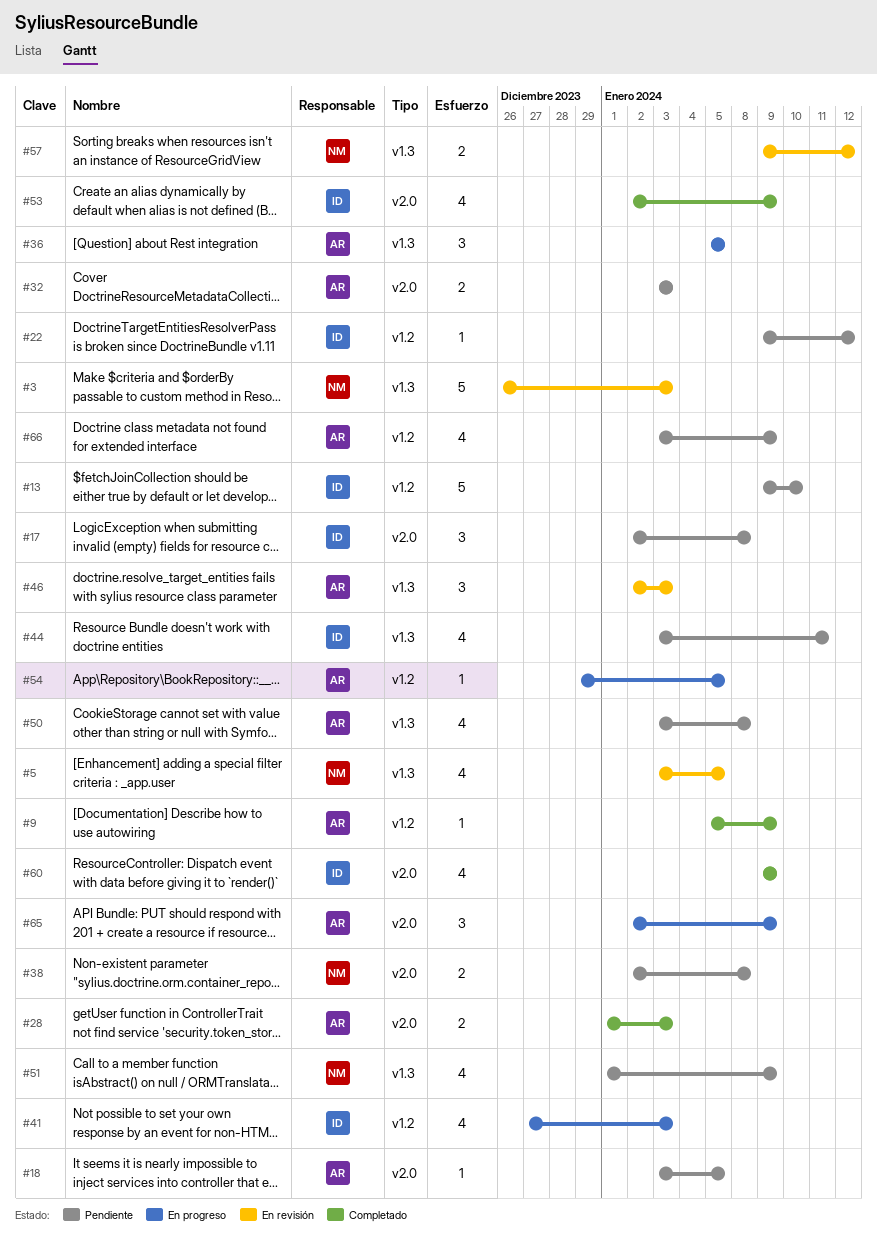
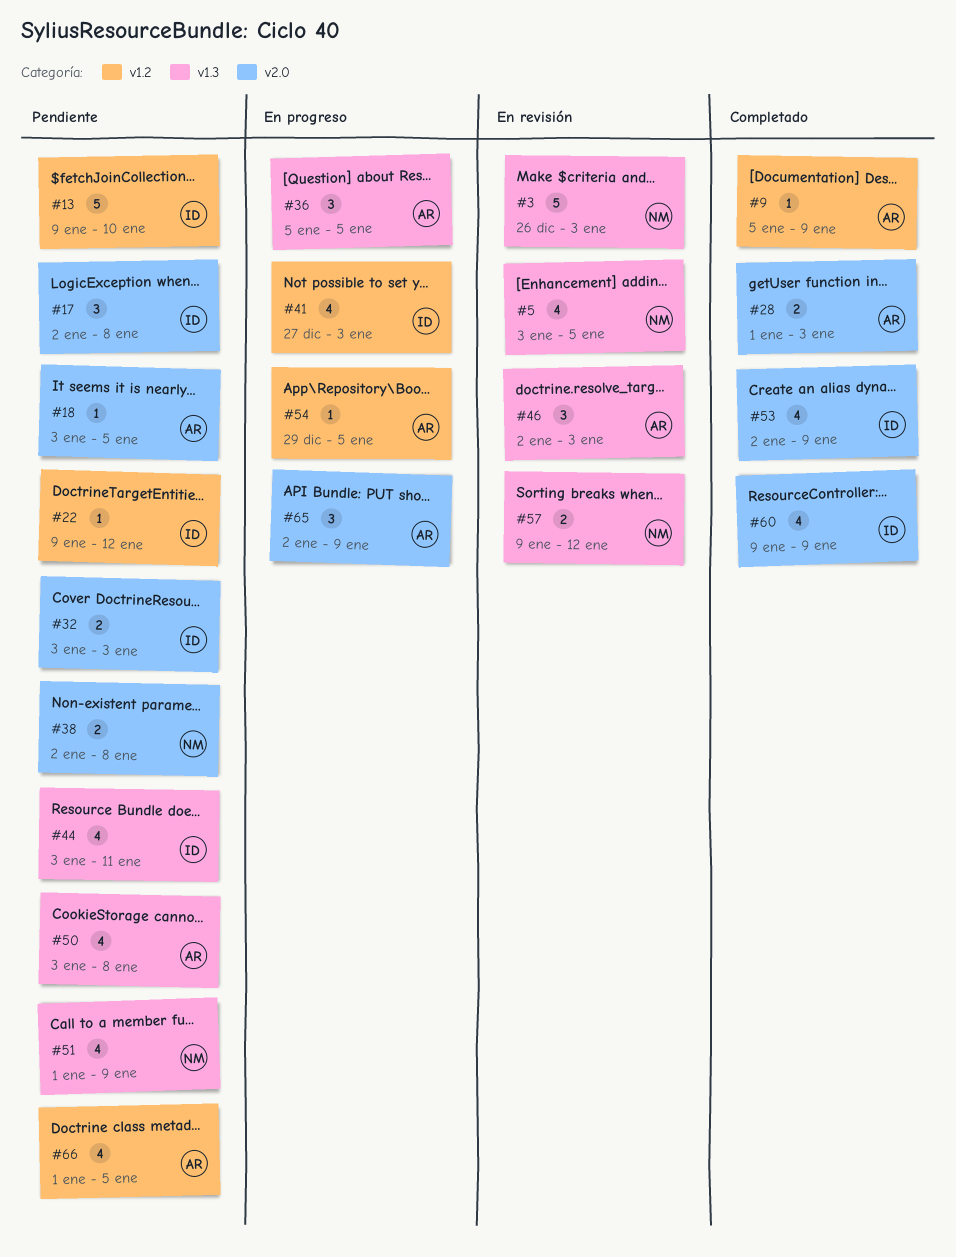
#32, owner: AR -> ID
#66, start: Jan 3 -> Jan 1
#66, due: Jan 9 -> Jan 5

